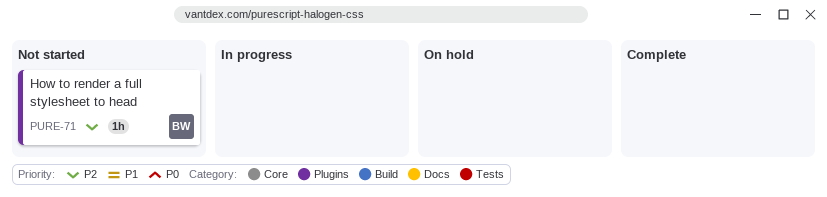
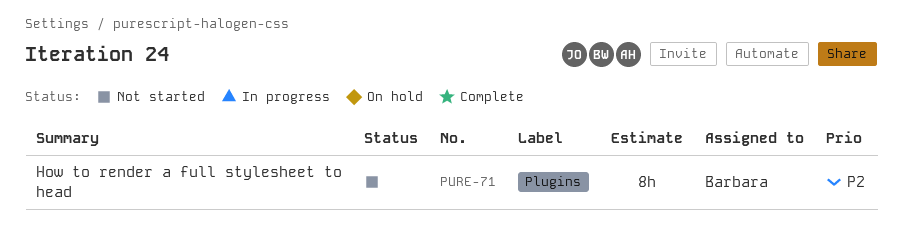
PURE-71, estimate: 1h -> 8h

